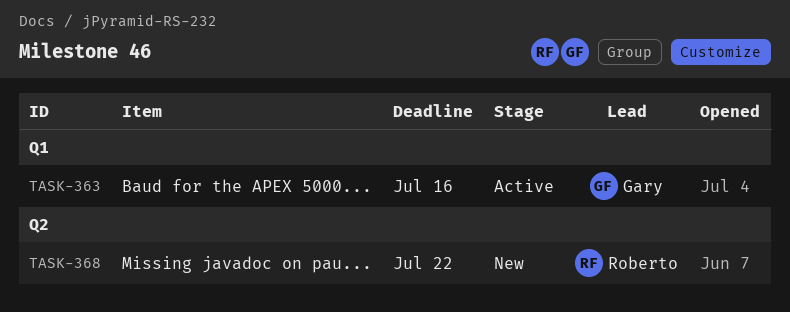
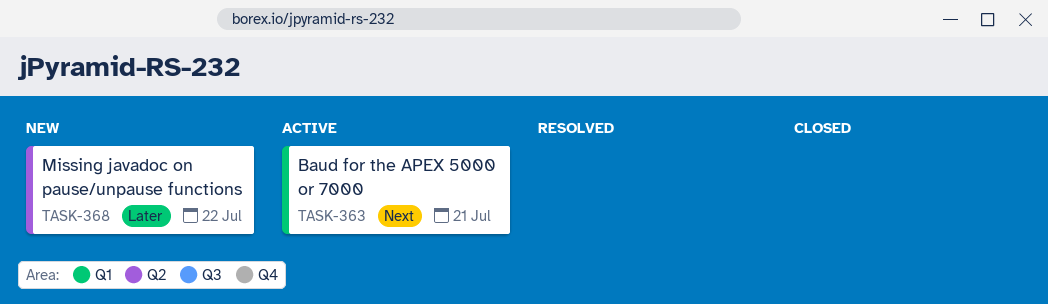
TASK-363, due: Jul 16 -> Jul 21

